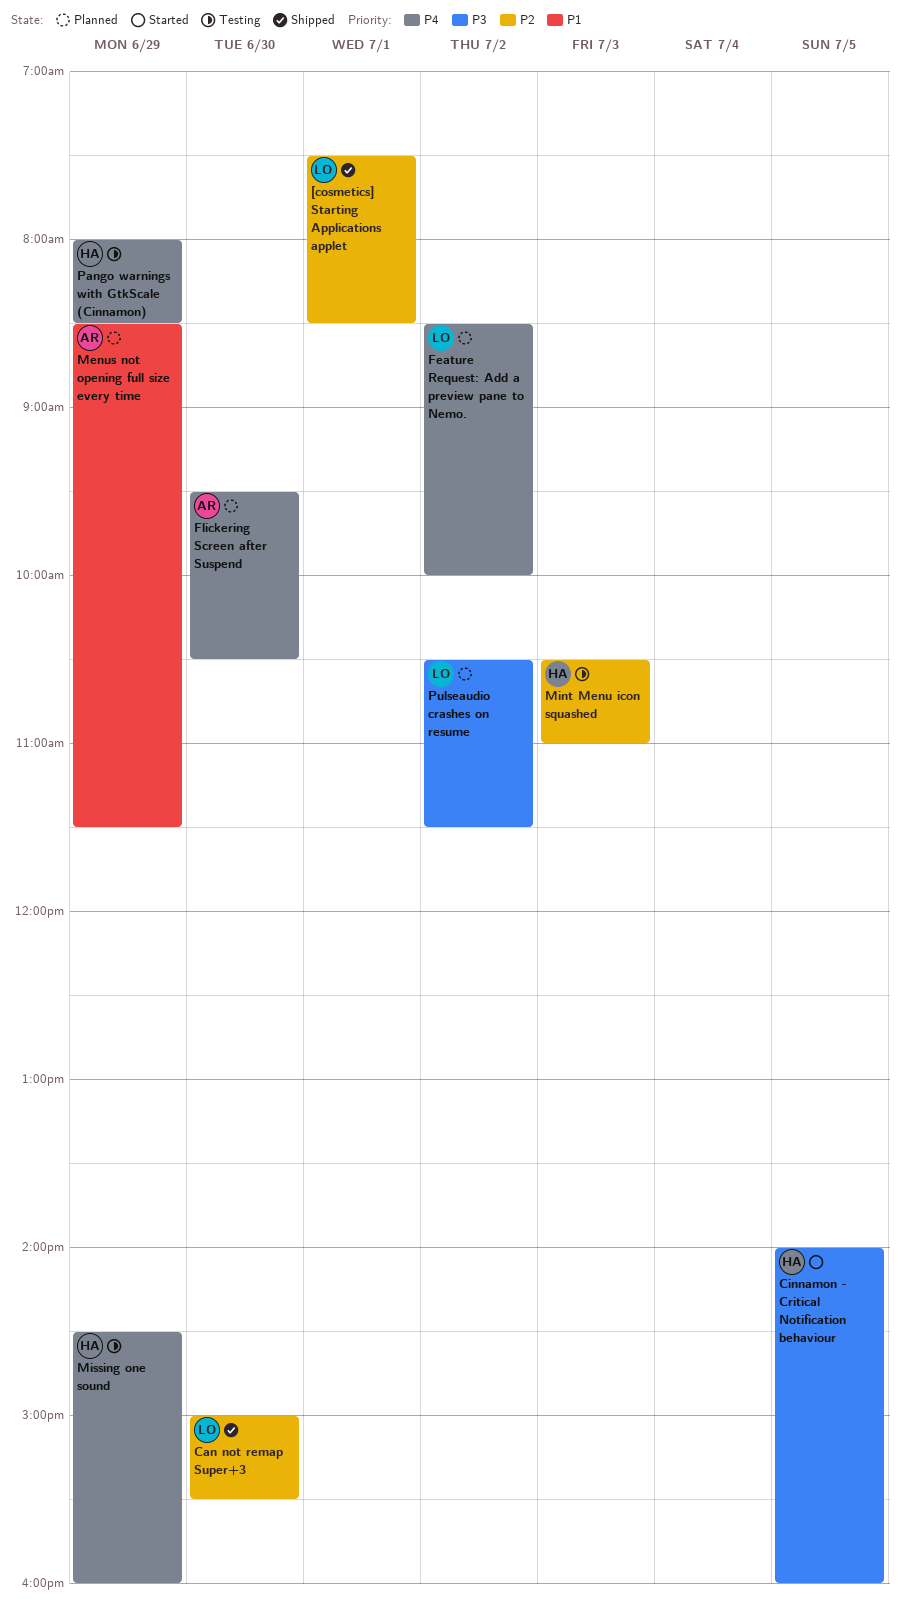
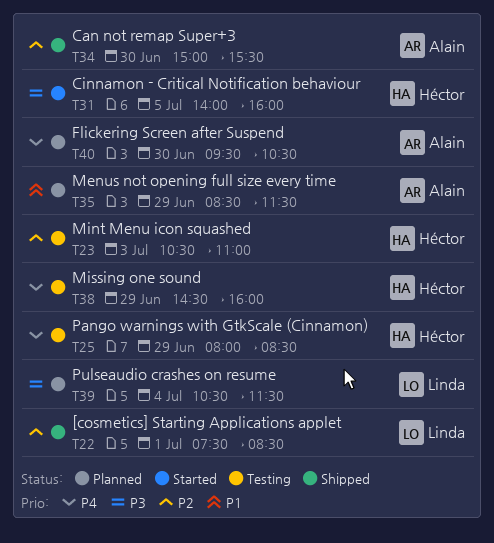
Can not remap Super+3, owner: Linda -> Alain
Feature Request: Add a preview pane to Nemo.: present -> none
Pulseaudio crashes on resume, day: Jul 2 -> Jul 4

